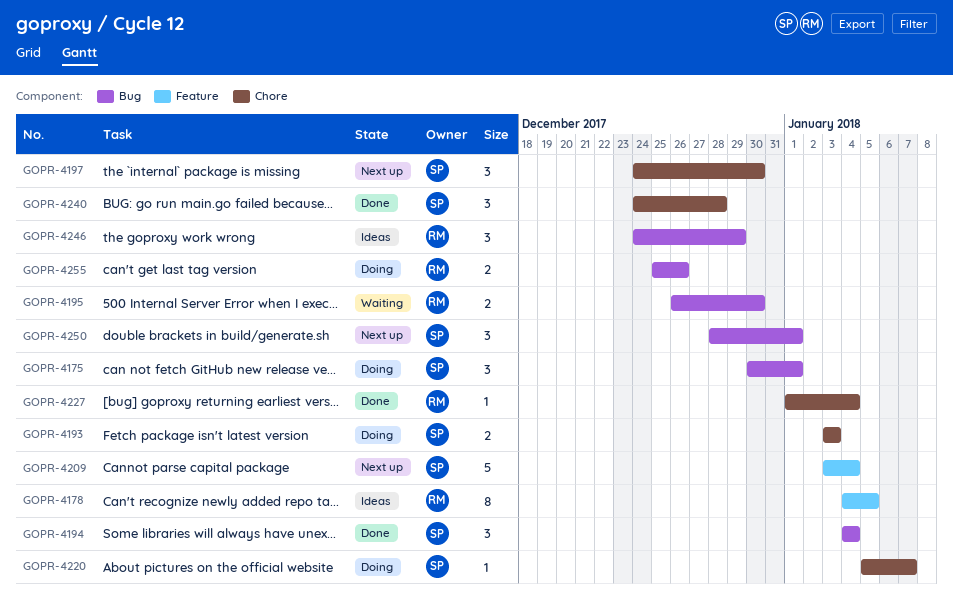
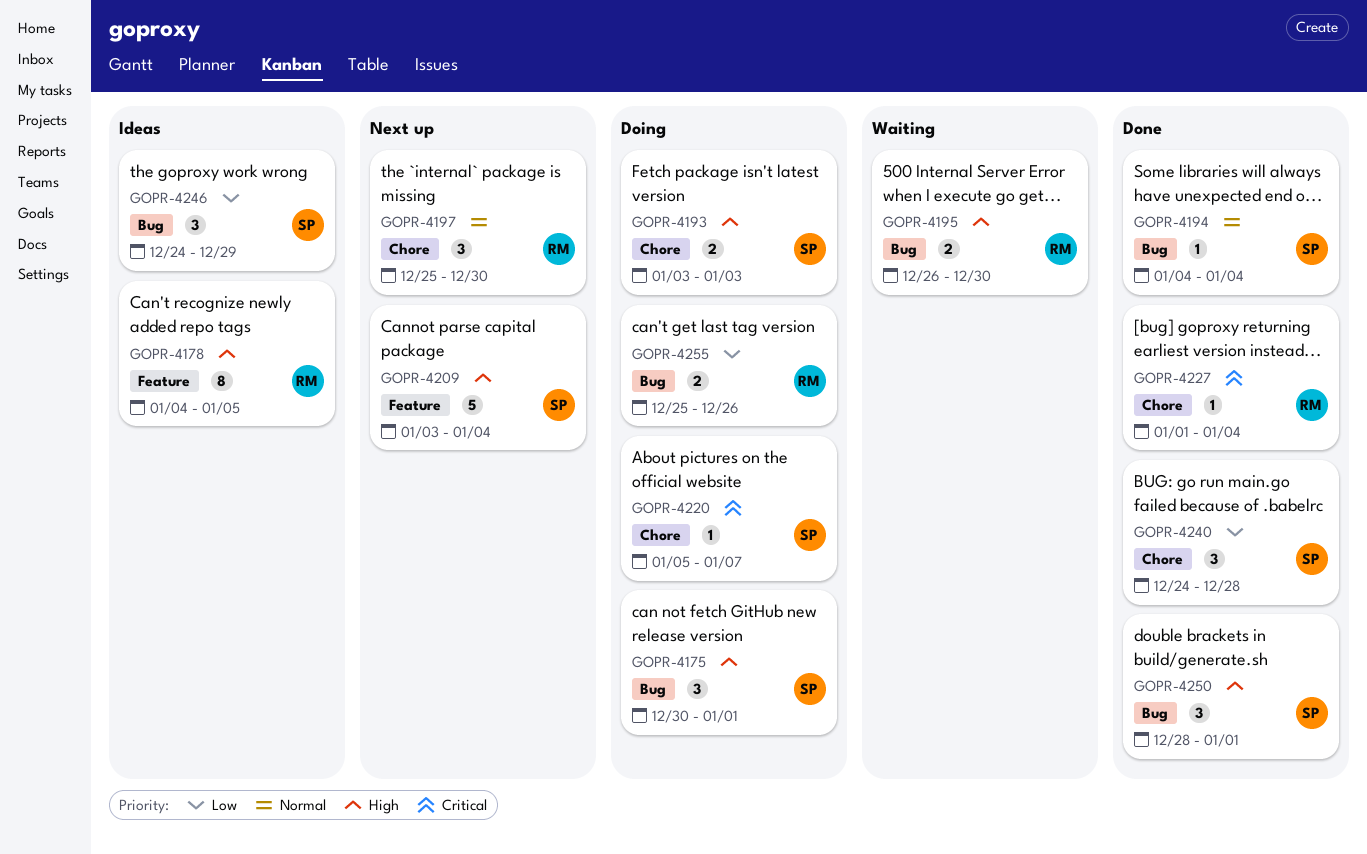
GOPR-4194, estimate: 3 -> 1
GOPR-4197, owner: SP -> RM
GOPR-4197, start: Dec 24 -> Dec 25
GOPR-4246, owner: RM -> SP
GOPR-4250, status: Next up -> Done

